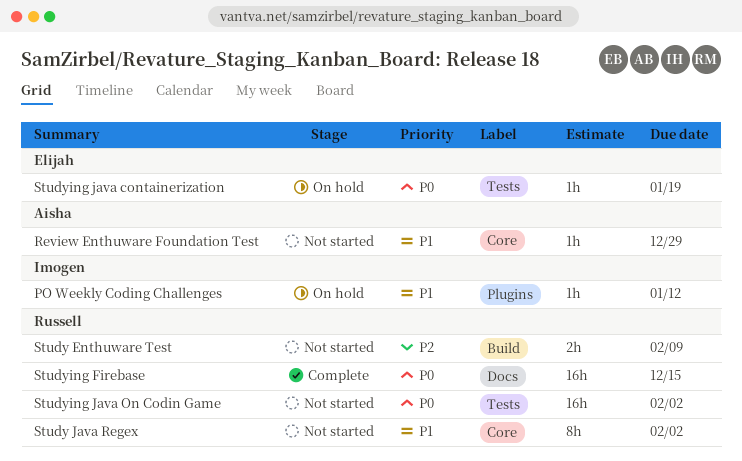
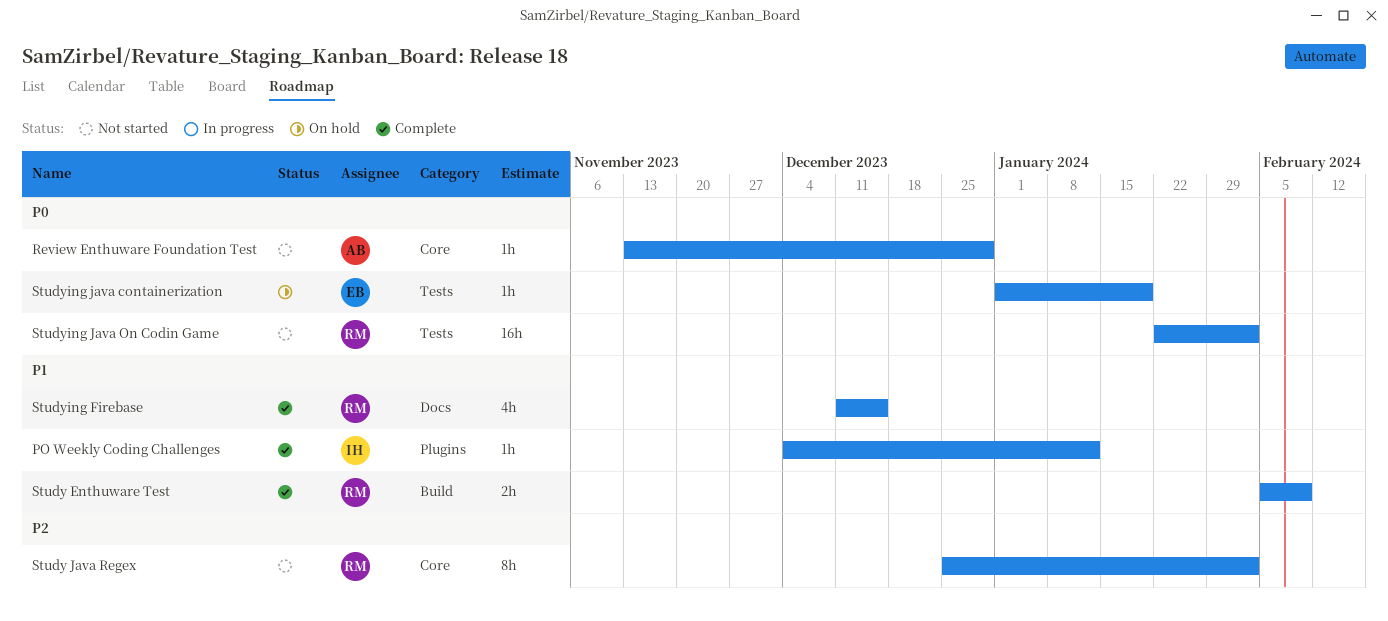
PO Weekly Coding Challenges, status: On hold -> Complete
Review Enthuware Foundation Test, priority: P1 -> P0
Study Enthuware Test, status: Not started -> Complete
Study Enthuware Test, priority: P2 -> P1
Study Java Regex, priority: P1 -> P2
Studying Firebase, priority: P0 -> P1
Studying Firebase, estimate: 16h -> 4h

